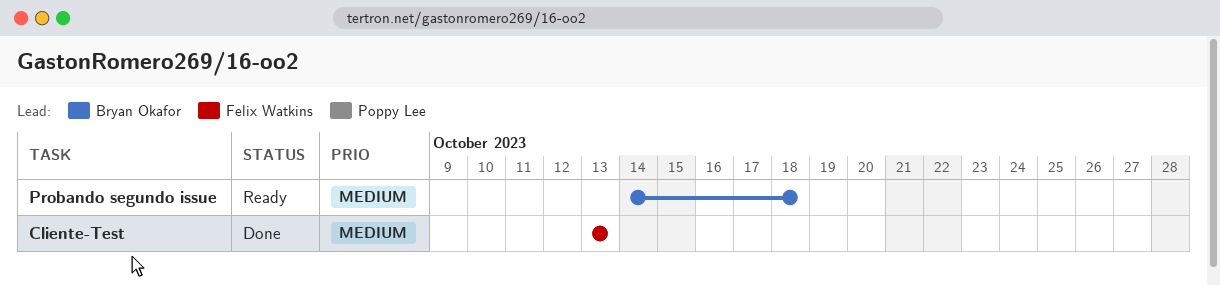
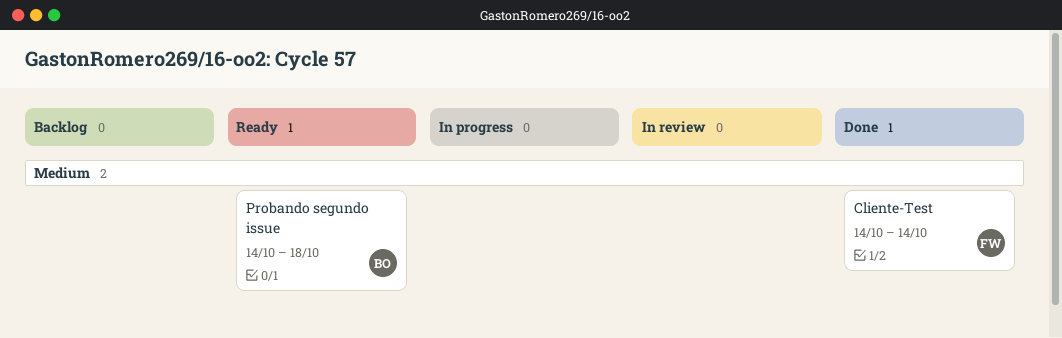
Cliente-Test, start: Oct 13 -> Oct 14
Cliente-Test, due: Oct 13 -> Oct 14

